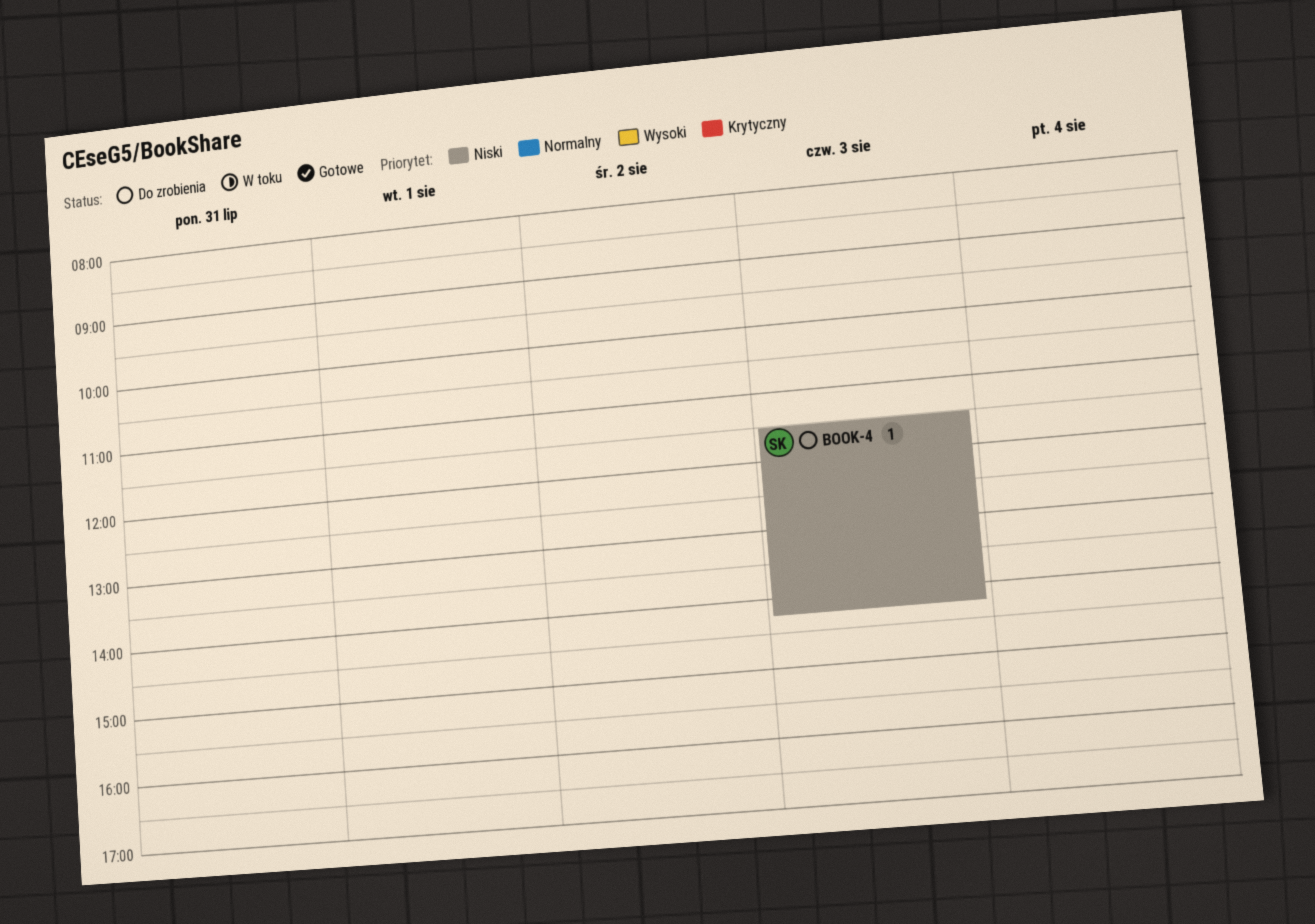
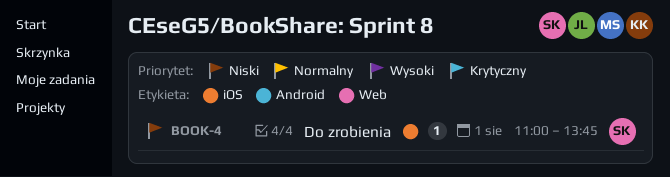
BOOK-4, day: Aug 3 -> Aug 1
BOOK-4, begins: 11:30 -> 11:00
BOOK-4, ends: 14:15 -> 13:45

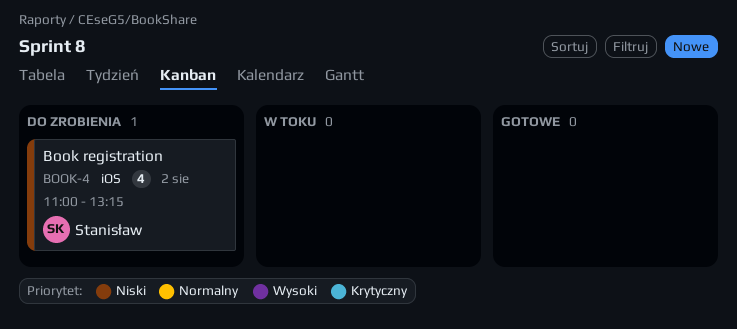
BOOK-4, estimate: 1 -> 4
BOOK-4, day: Aug 1 -> Aug 2
BOOK-4, ends: 13:45 -> 13:15

